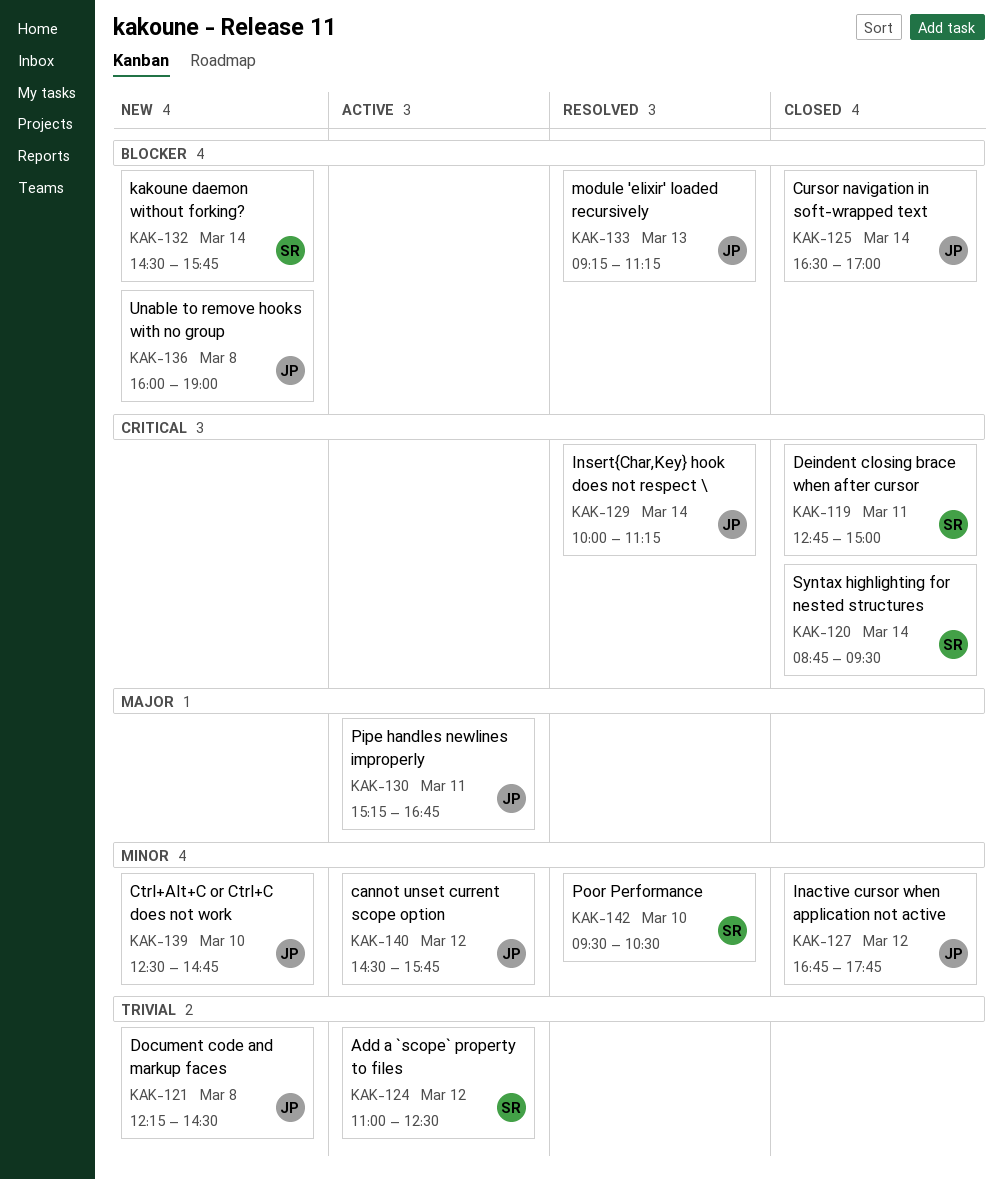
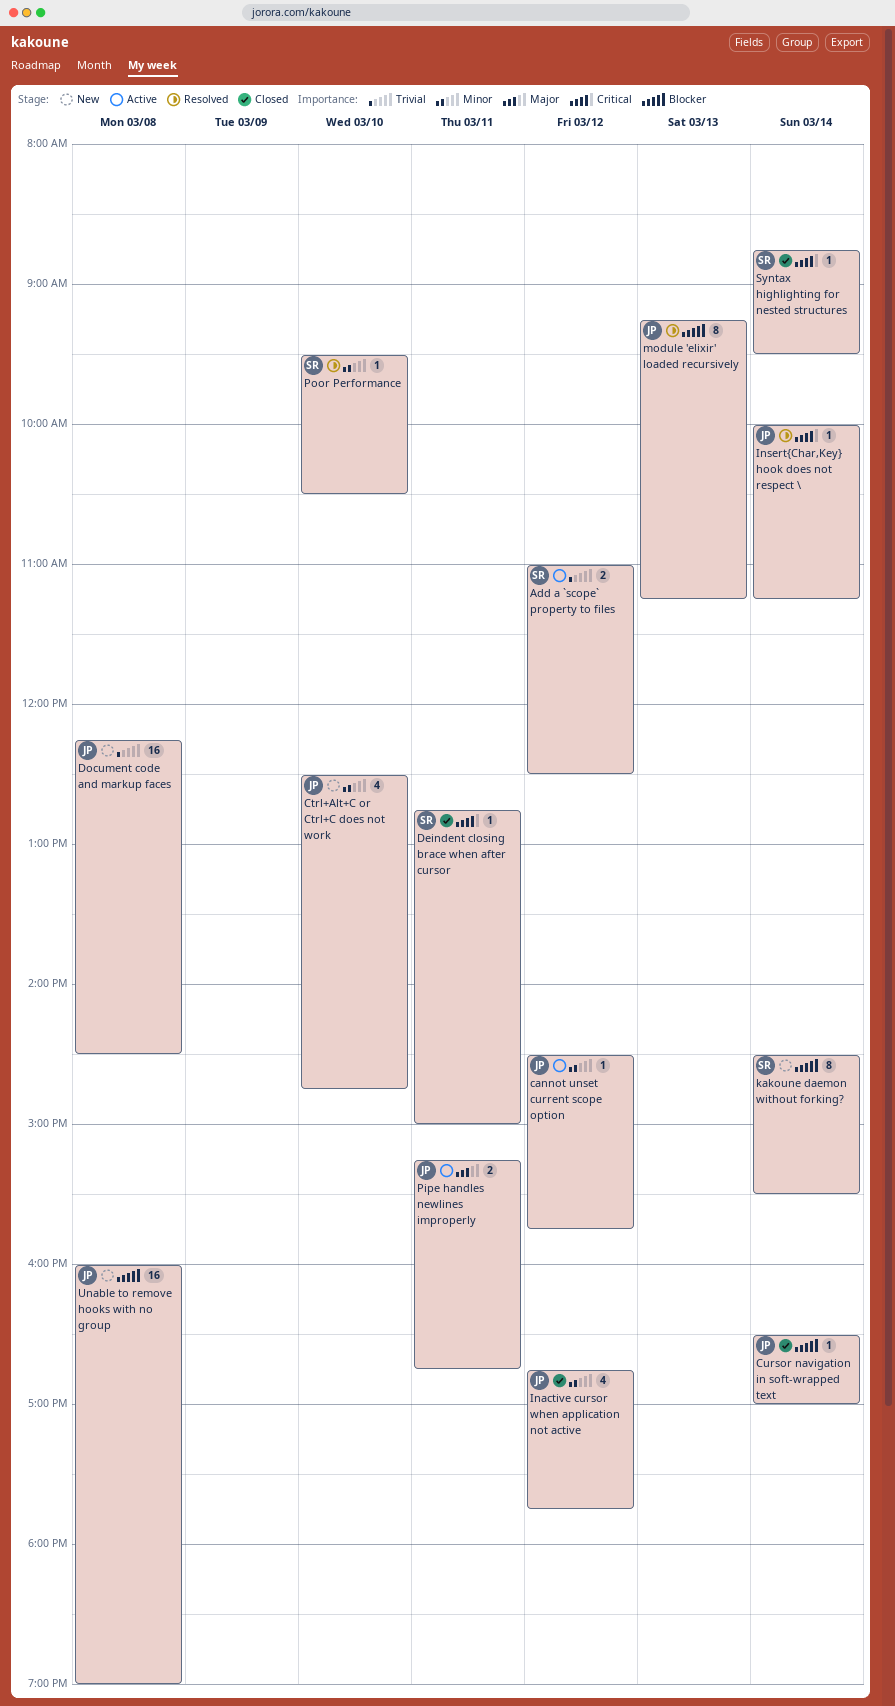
kakoune daemon without forking?, ends: 15:45 -> 15:30

